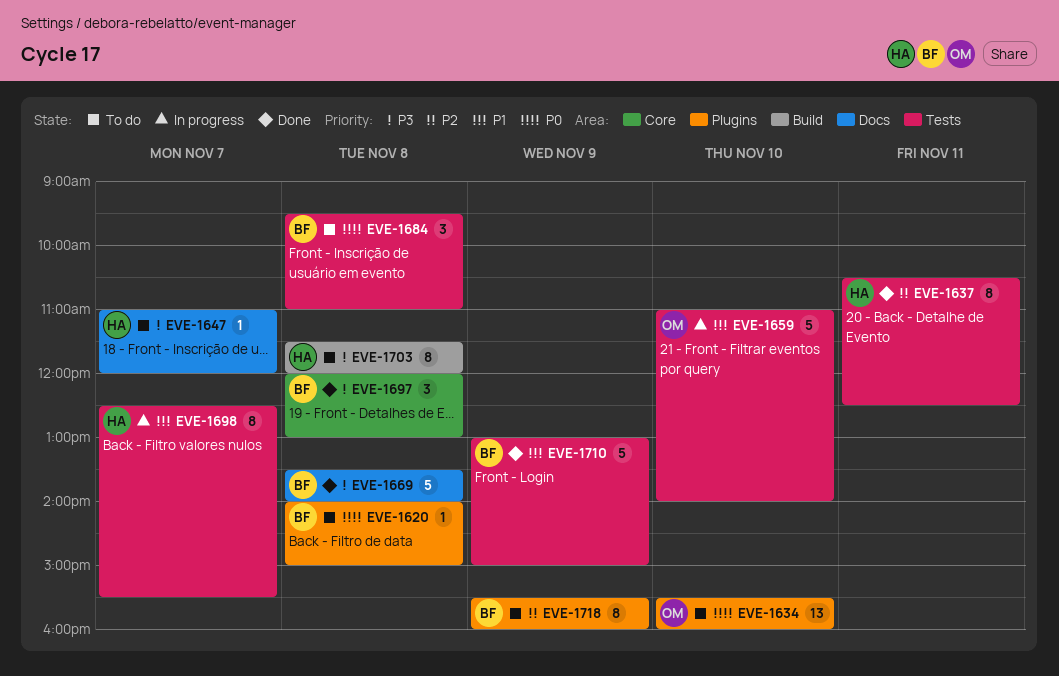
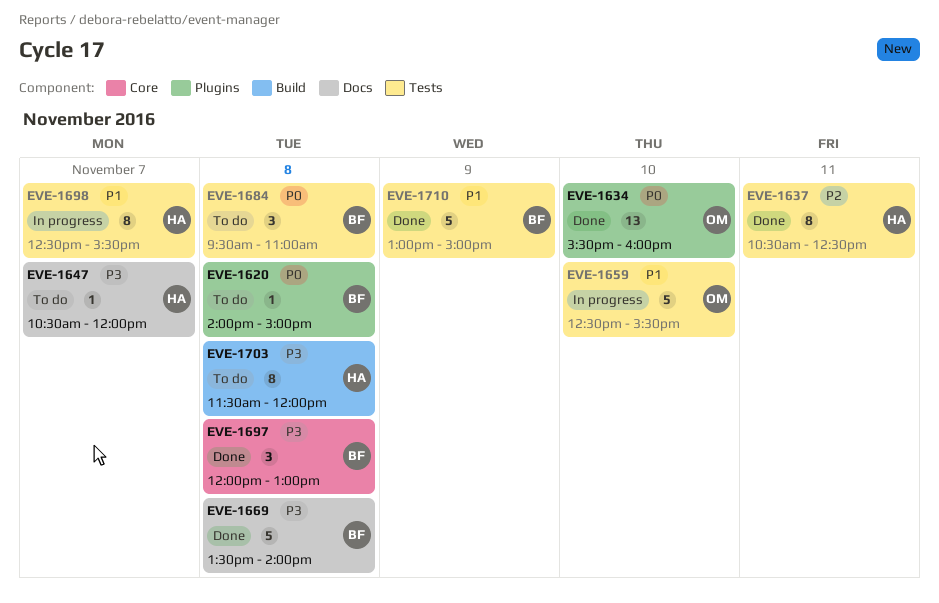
EVE-1634, status: To do -> Done
EVE-1647, begins: 11:00 -> 10:30
EVE-1659, begins: 11:00 -> 12:30
EVE-1659, ends: 14:00 -> 15:30
EVE-1718: present -> none

